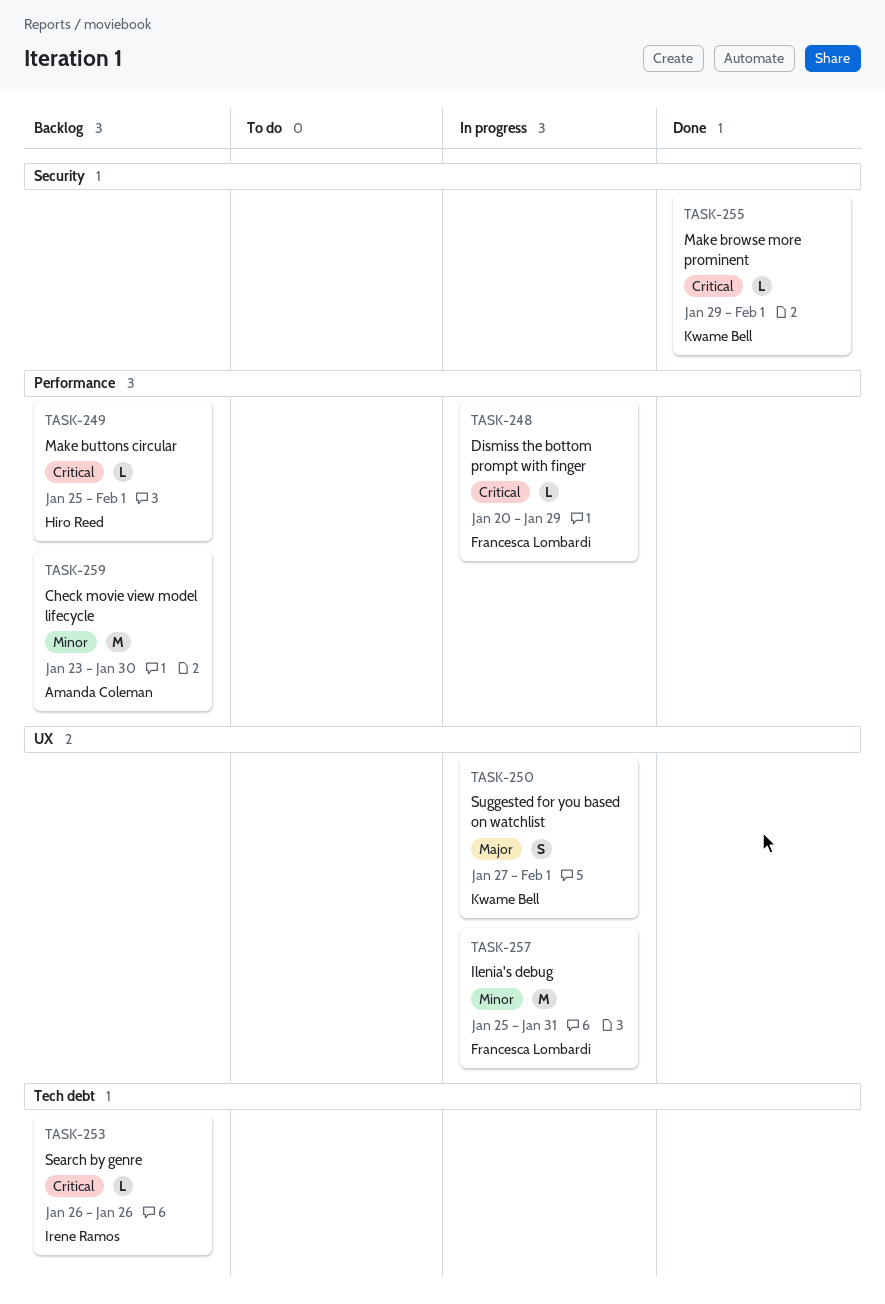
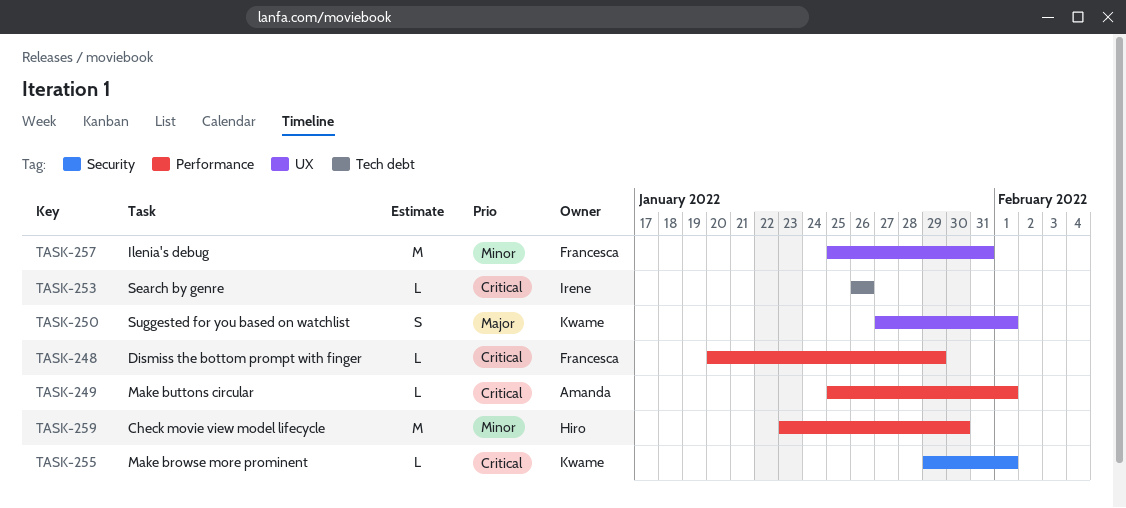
TASK-249, owner: Hiro Reed -> Amanda Coleman
TASK-259, owner: Amanda Coleman -> Hiro Reed

